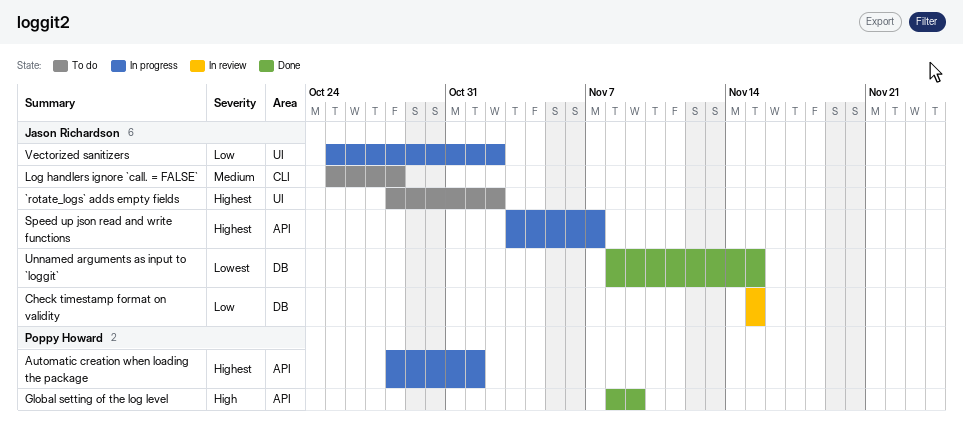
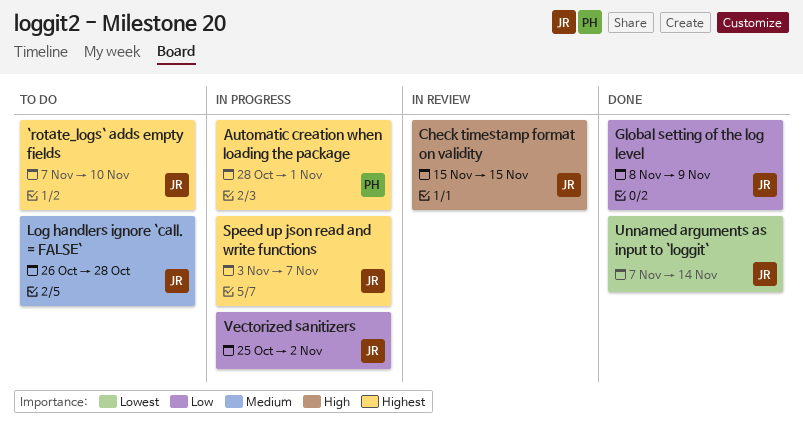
`rotate_logs` adds empty fields, start: Oct 28 -> Nov 7
`rotate_logs` adds empty fields, due: Nov 2 -> Nov 10
Check timestamp format on validity, priority: Low -> High
Global setting of the log level, owner: Poppy Howard -> Jason Richardson
Global setting of the log level, priority: High -> Low
Log handlers ignore `call. = FALSE`, start: Oct 25 -> Oct 26
Unnamed arguments as input to `loggit`, start: Nov 8 -> Nov 7
Unnamed arguments as input to `loggit`, due: Nov 15 -> Nov 14

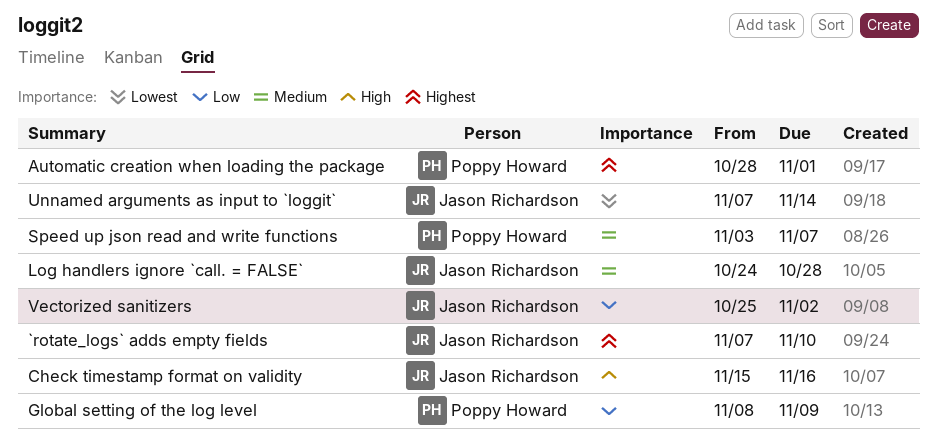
Check timestamp format on validity, due: Nov 15 -> Nov 16
Global setting of the log level, owner: Jason Richardson -> Poppy Howard
Log handlers ignore `call. = FALSE`, start: Oct 26 -> Oct 24
Speed up json read and write functions, owner: Jason Richardson -> Poppy Howard
Speed up json read and write functions, priority: Highest -> Medium

